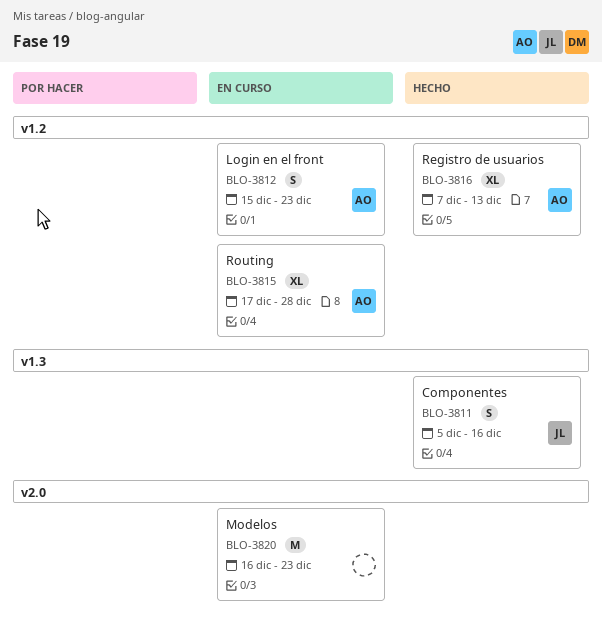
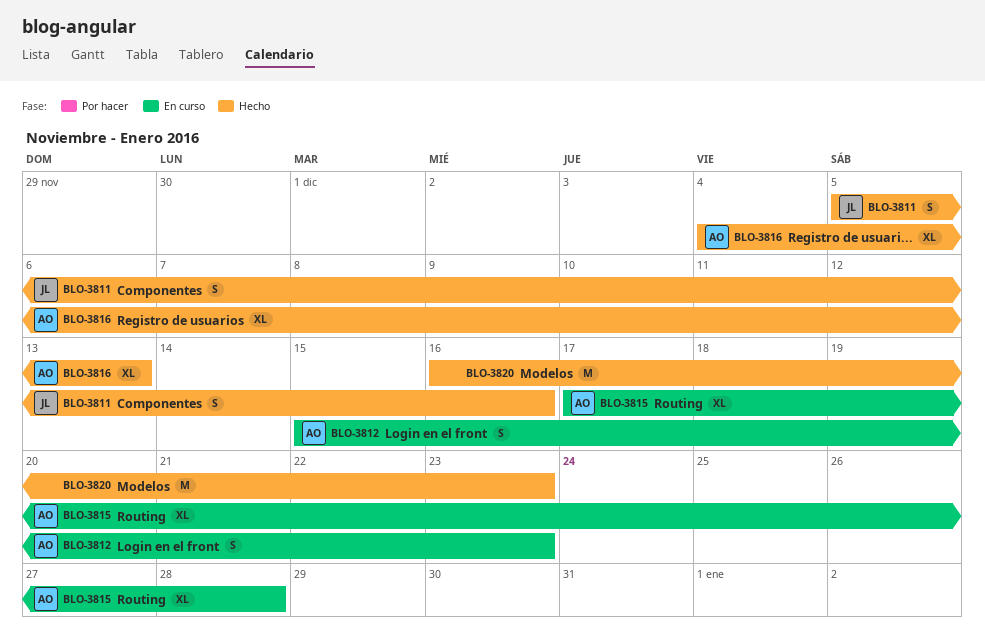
BLO-3816, start: Dec 7 -> Dec 4
BLO-3820, status: En curso -> Hecho

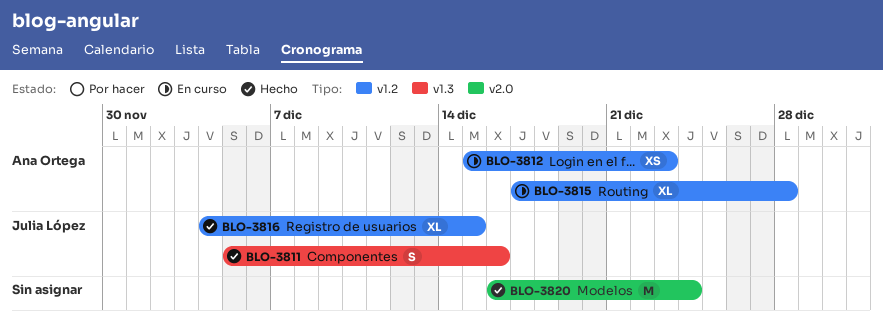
BLO-3812, estimate: S -> XS
BLO-3816, owner: Ana Ortega -> Julia López
BLO-3816, due: Dec 13 -> Dec 15
BLO-3820, due: Dec 23 -> Dec 24

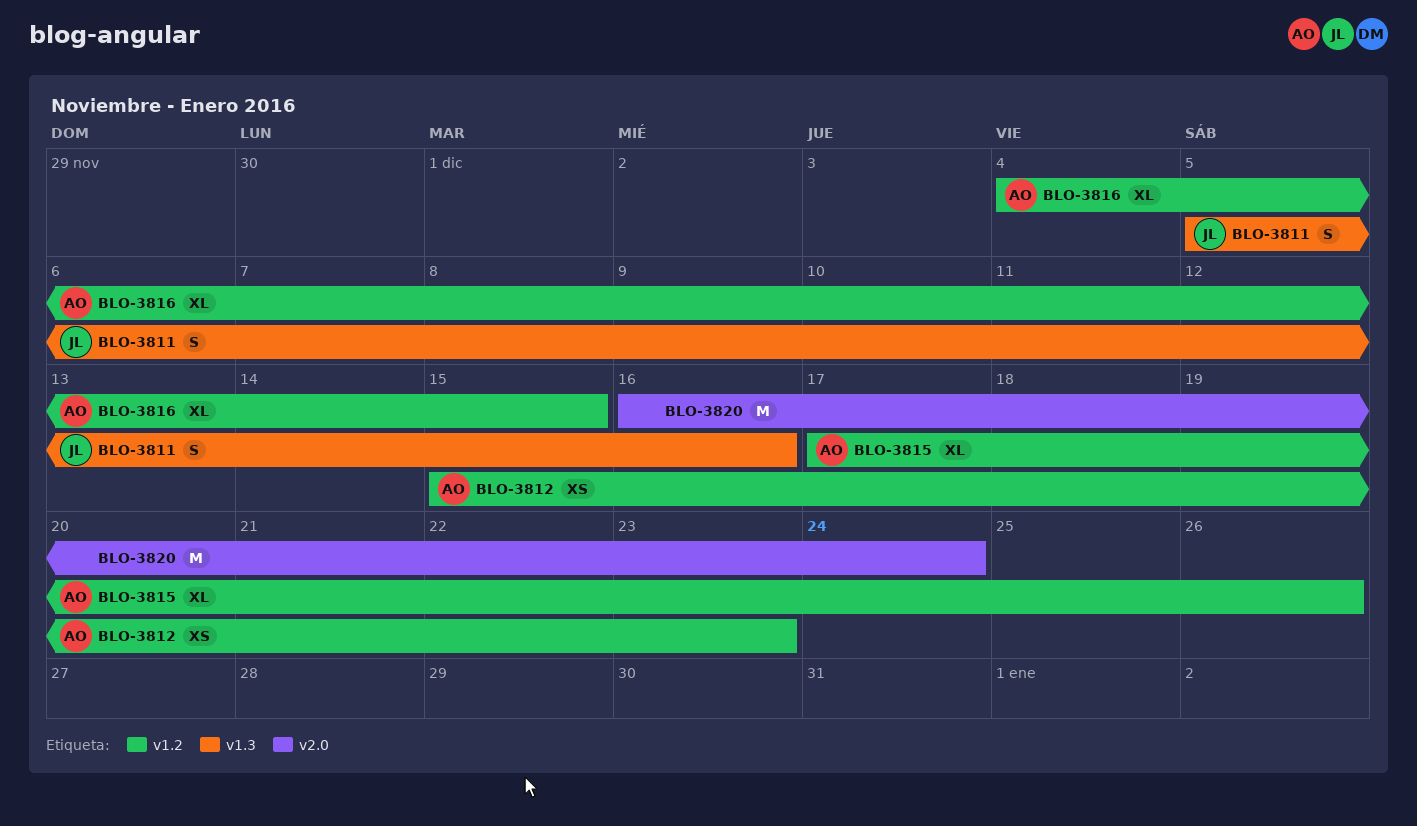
BLO-3815, due: Dec 28 -> Dec 26
BLO-3816, owner: Julia López -> Ana Ortega

